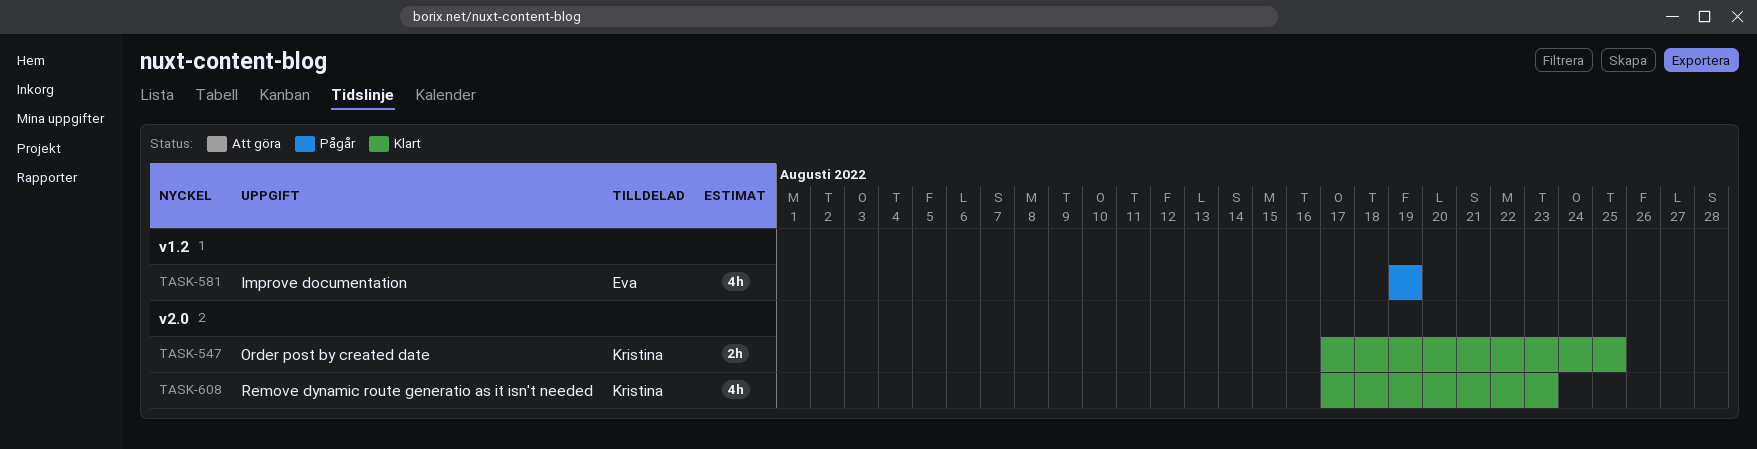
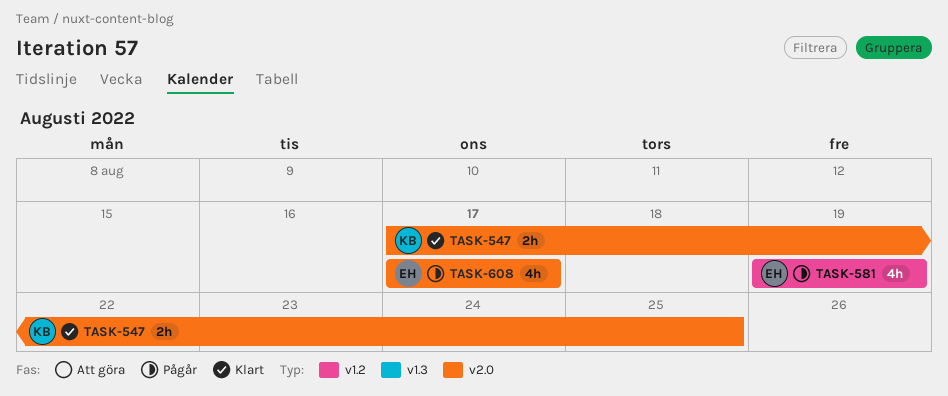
TASK-608, status: Klart -> Pågår
TASK-608, owner: Kristina -> Eva
TASK-608, due: Aug 23 -> Aug 17

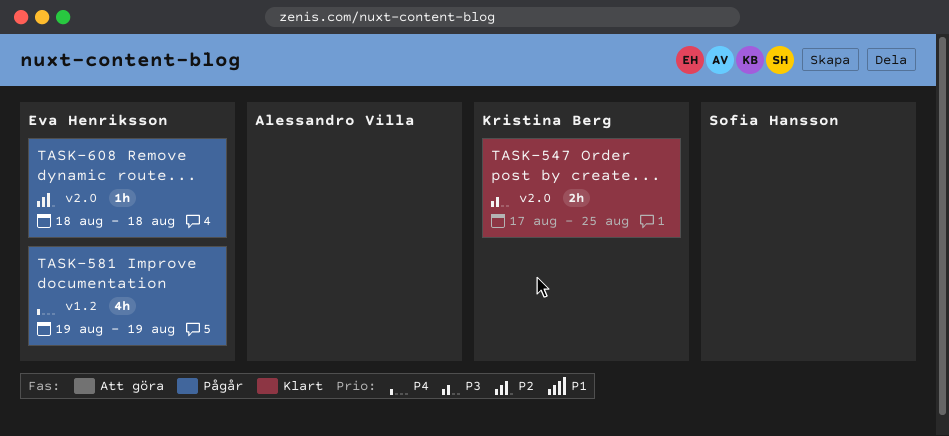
TASK-608, estimate: 4h -> 1h
TASK-608, start: Aug 17 -> Aug 18
TASK-608, due: Aug 17 -> Aug 18

